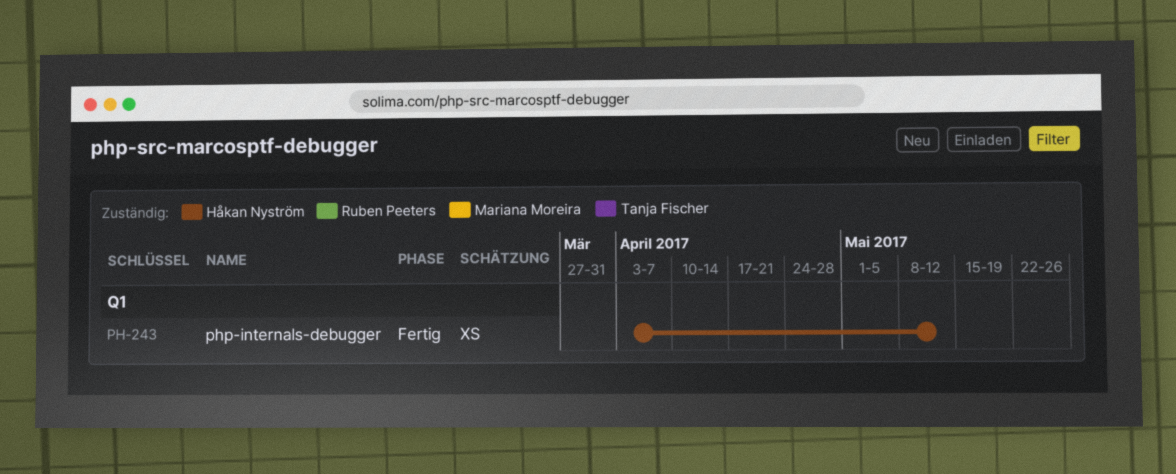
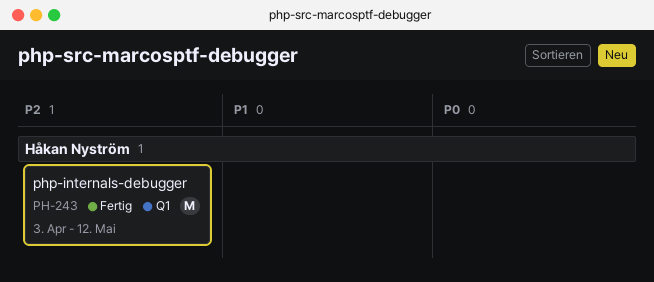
PH-243, estimate: XS -> M

